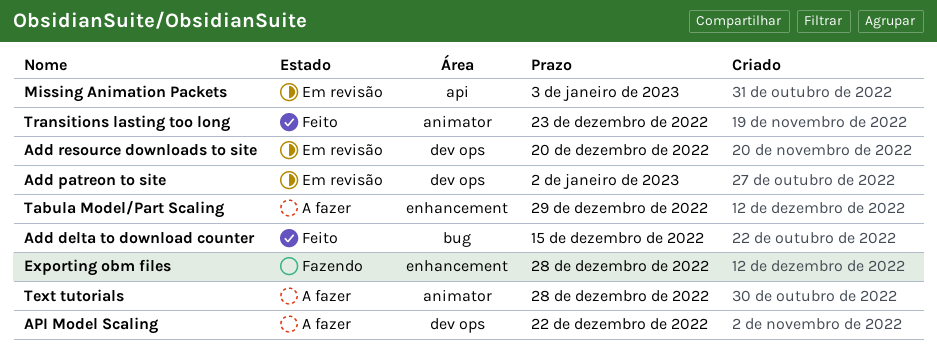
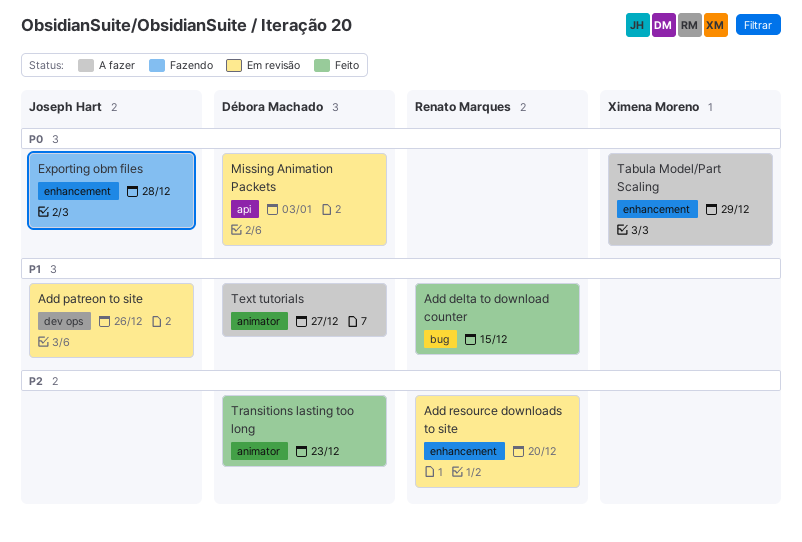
Add patreon to site, due: Jan 2 -> Dec 26
Add resource downloads to site, label: dev ops -> enhancement
API Model Scaling: present -> none
Text tutorials, due: Dec 28 -> Dec 27

